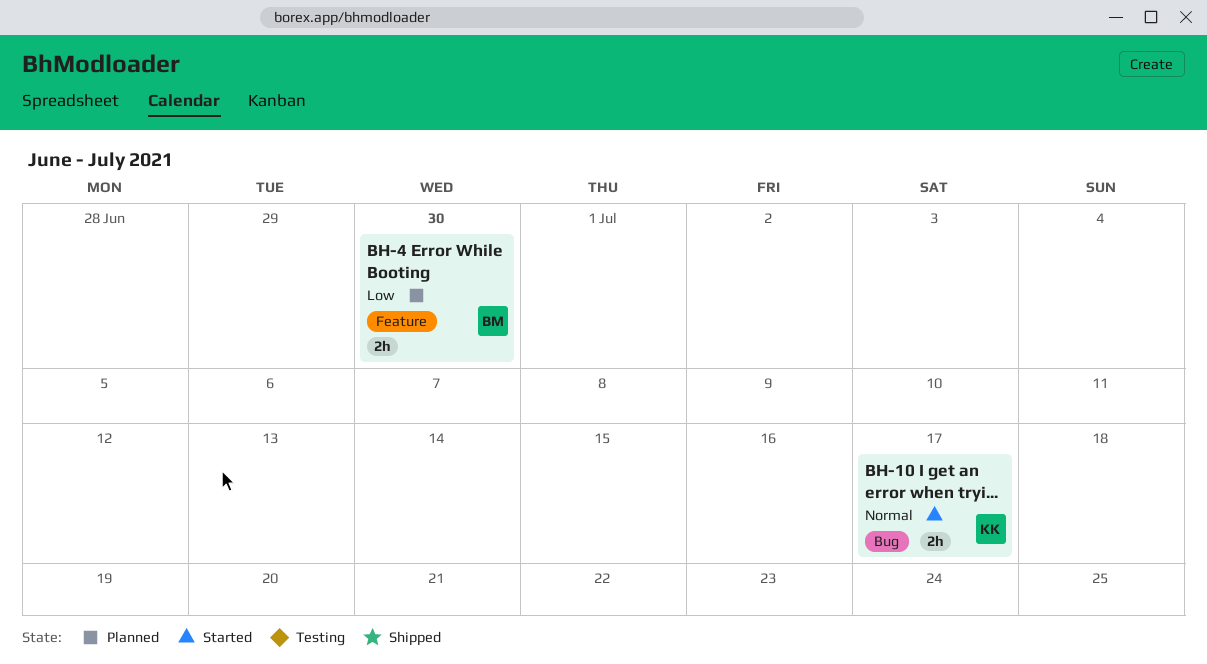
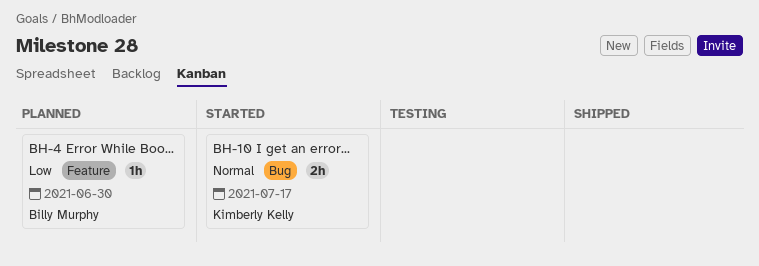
BH-4, estimate: 2h -> 1h

